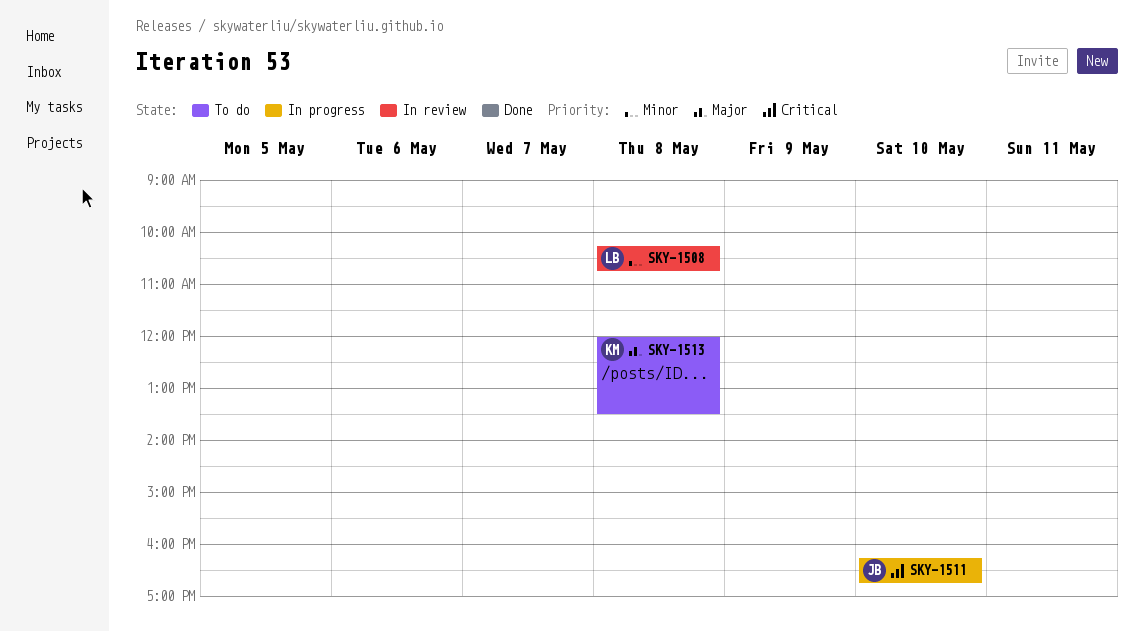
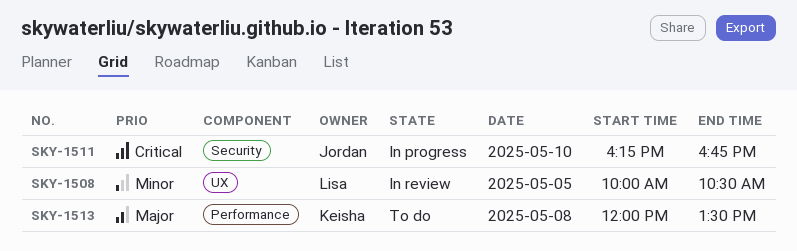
SKY-1508, day: May 8 -> May 5
SKY-1508, begins: 10:15 -> 10:00
SKY-1508, ends: 10:45 -> 10:30

